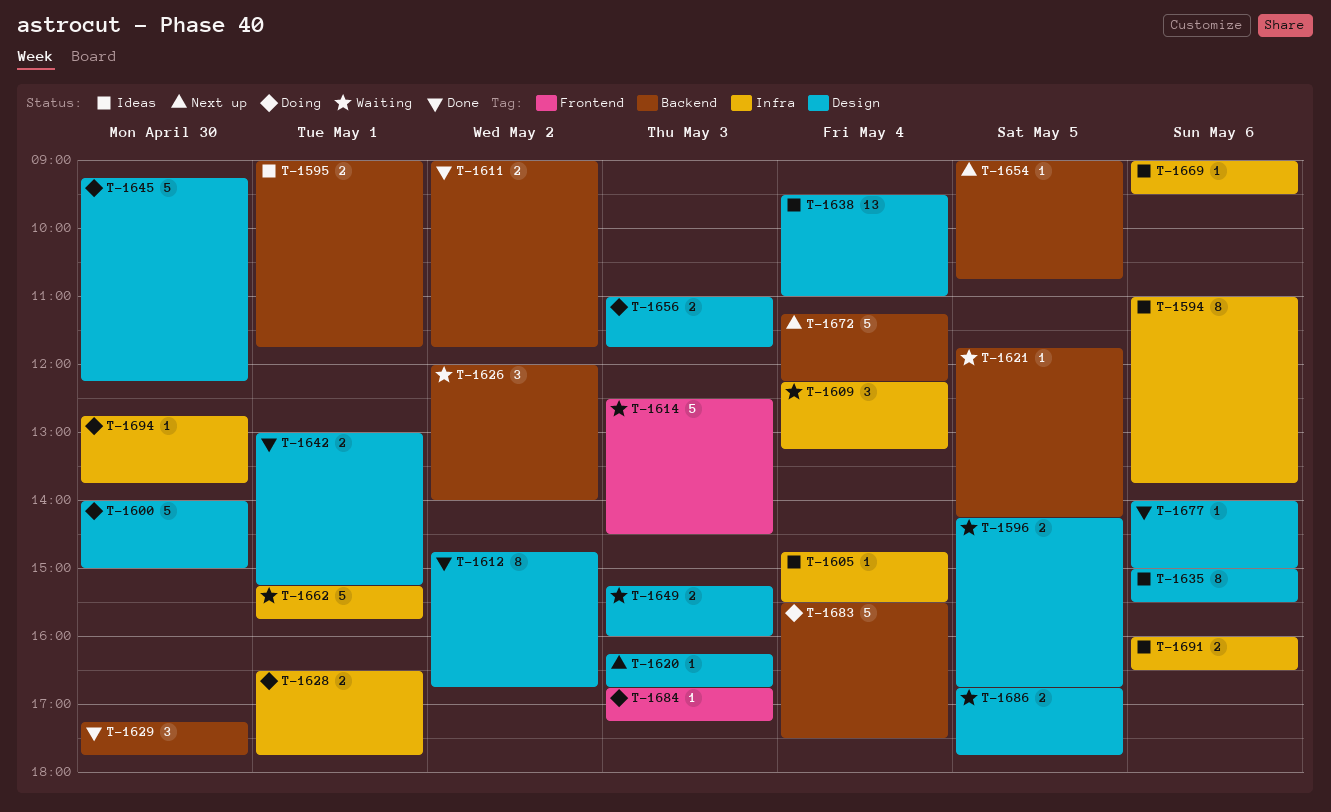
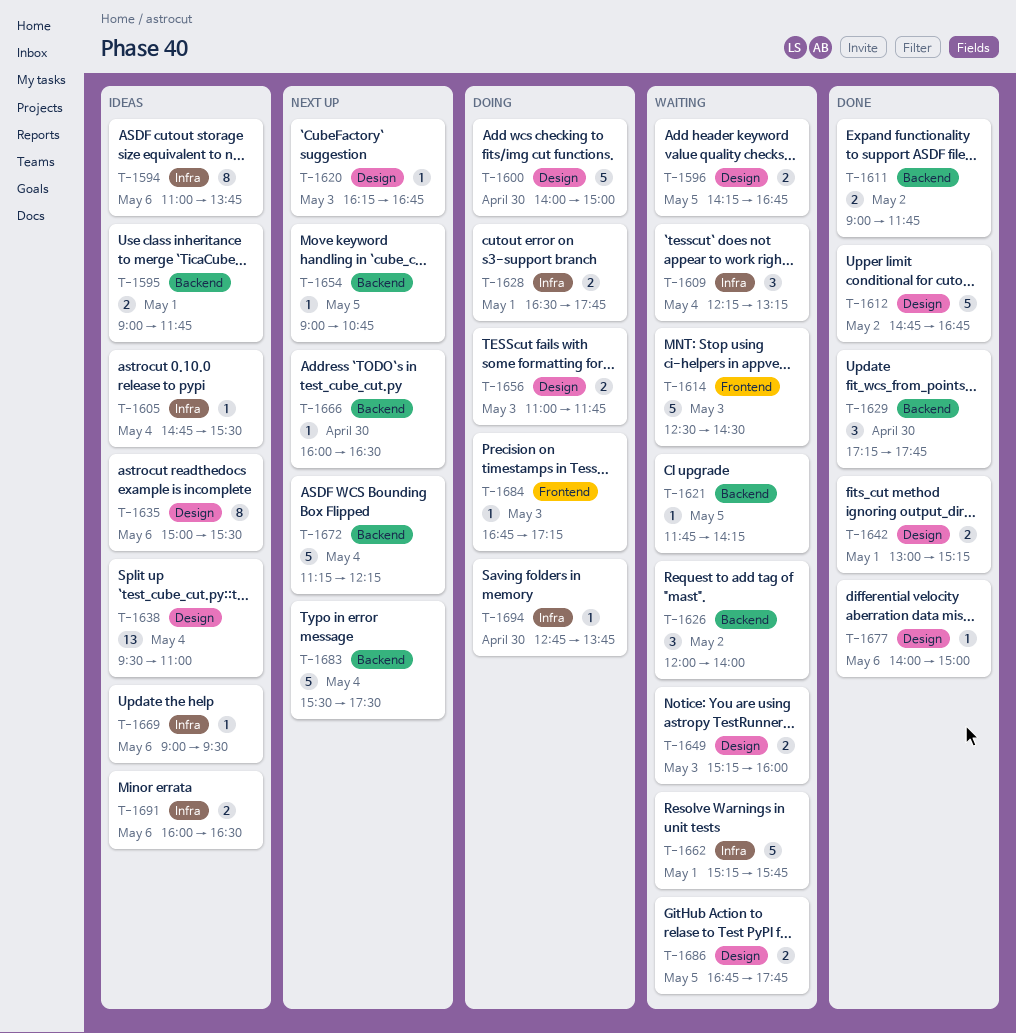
T-1612, estimate: 8 -> 5
T-1645: present -> none
T-1666: none -> present
T-1683, status: Doing -> Next up

